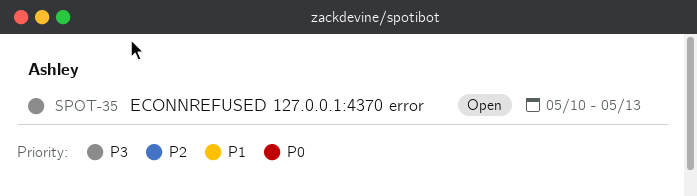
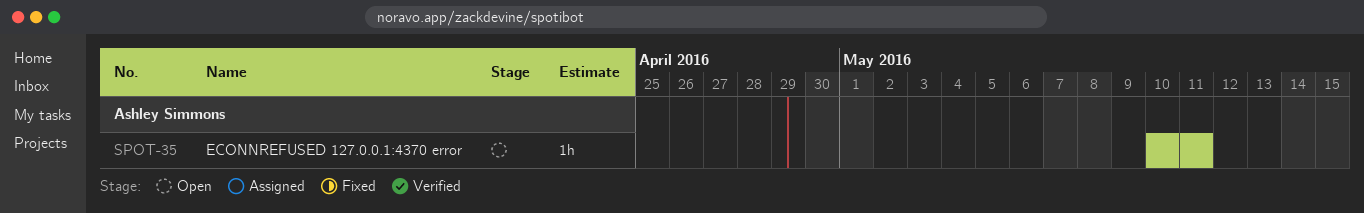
SPOT-35, due: May 13 -> May 11

